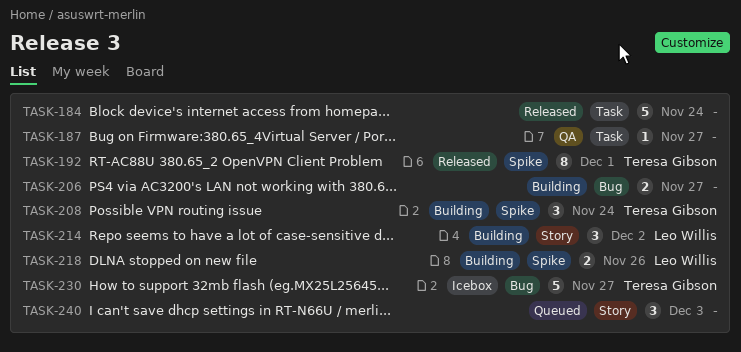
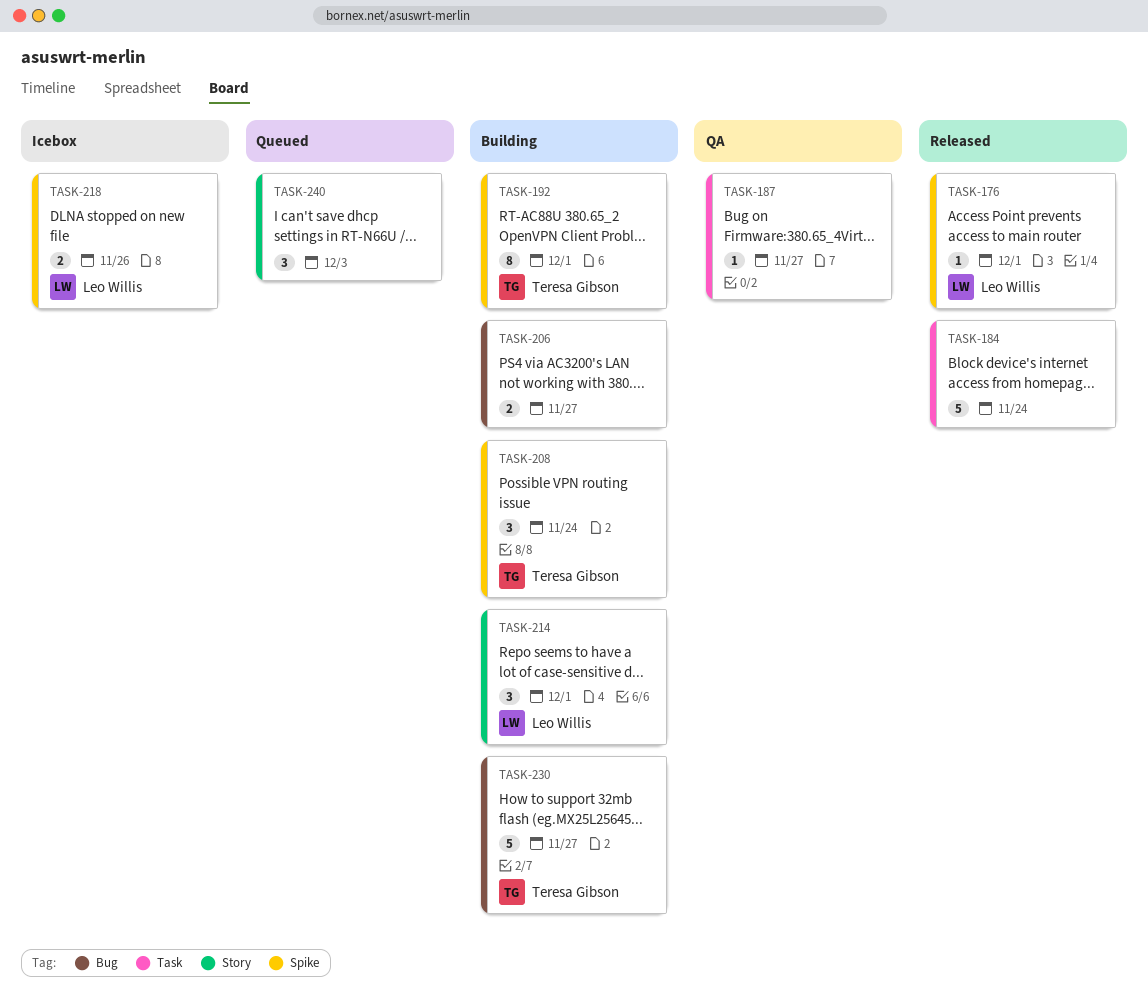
TASK-176: none -> present
TASK-192, status: Released -> Building
TASK-214, due: Dec 2 -> Dec 1
TASK-218, status: Building -> Icebox
TASK-230, status: Icebox -> Building

